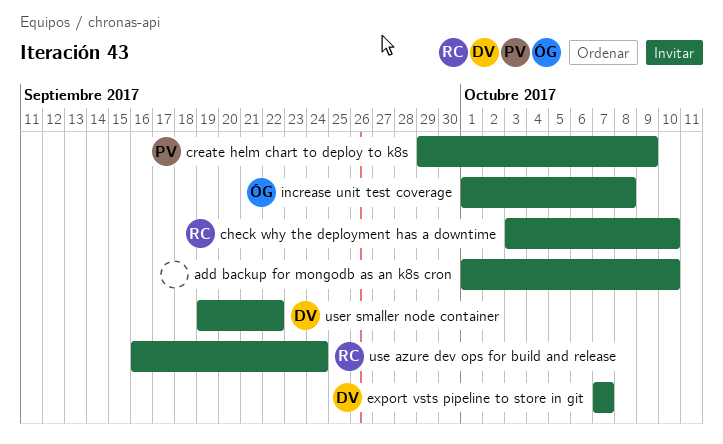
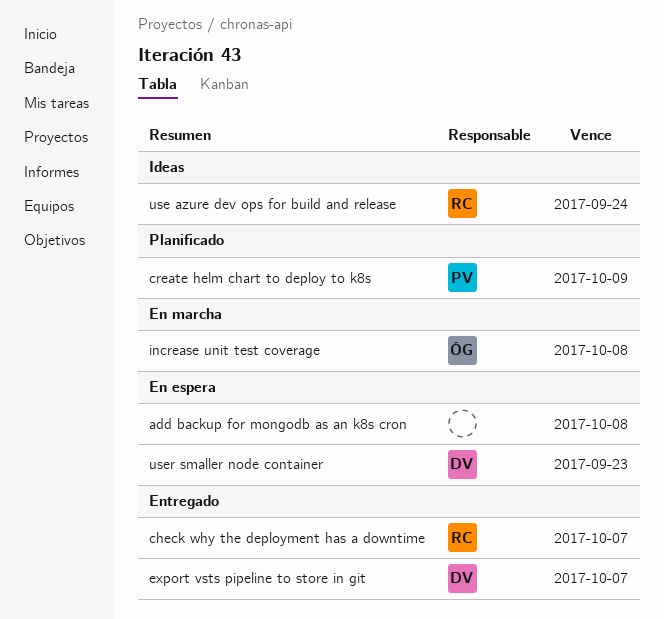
add backup for mongodb as an k8s cron, due: Oct 10 -> Oct 8
check why the deployment has a downtime, due: Oct 10 -> Oct 7
user smaller node container, due: Sep 22 -> Sep 23

